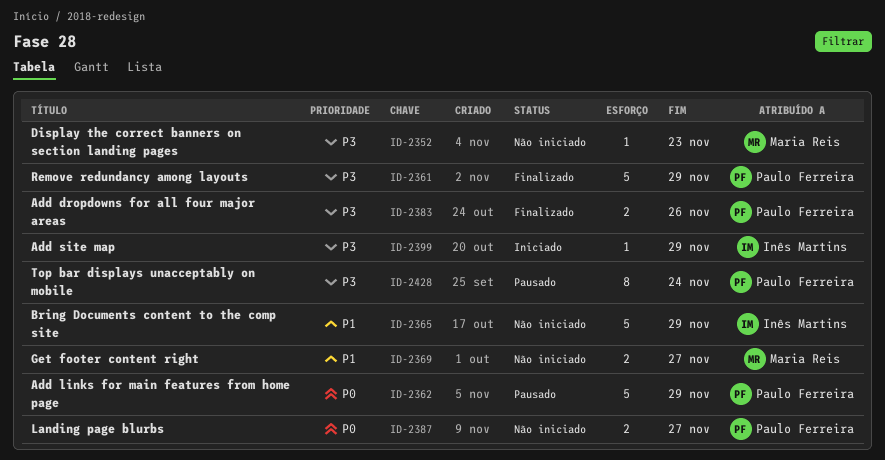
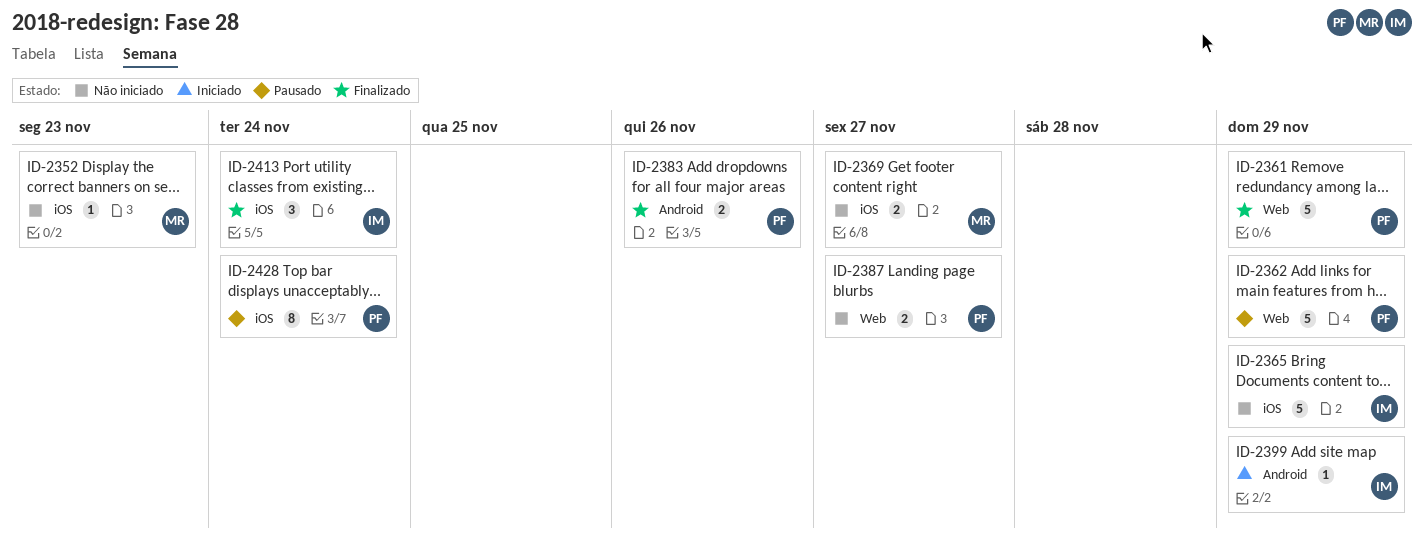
ID-2413: none -> present

